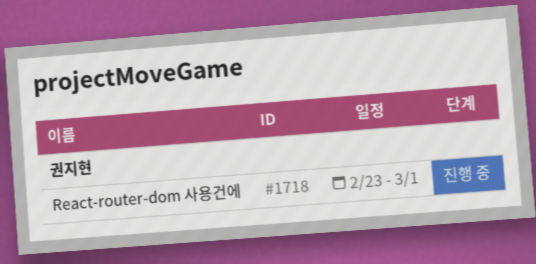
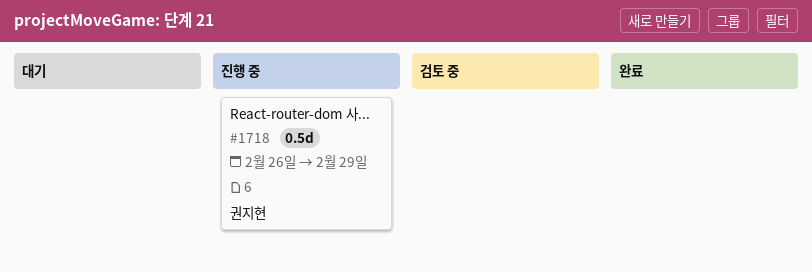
#1718, start: Feb 23 -> Feb 26
#1718, due: Mar 1 -> Feb 29

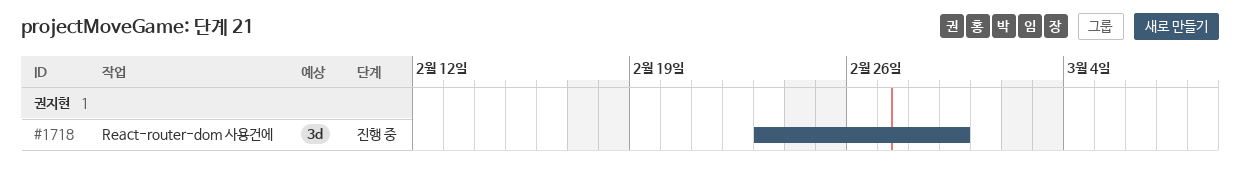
#1718, estimate: 0.5d -> 3d
#1718, start: Feb 26 -> Feb 23

